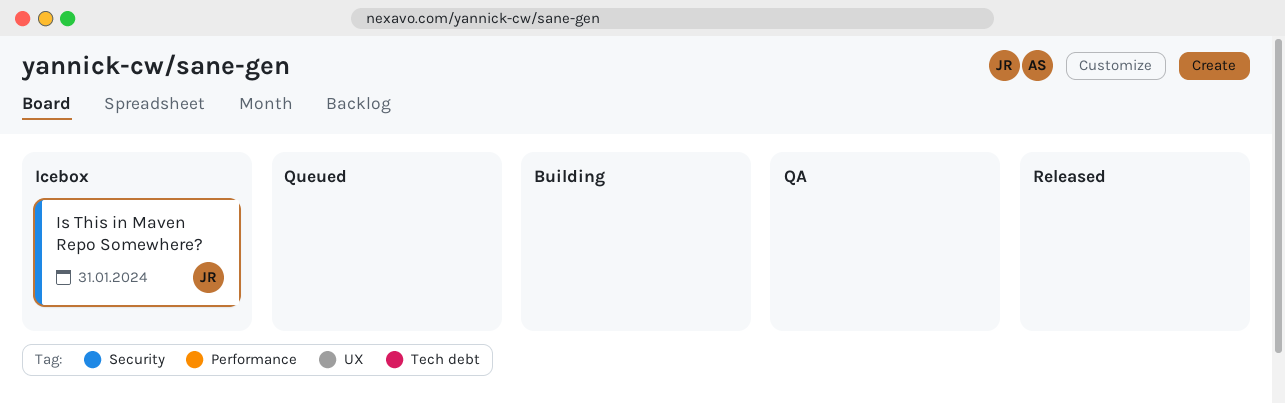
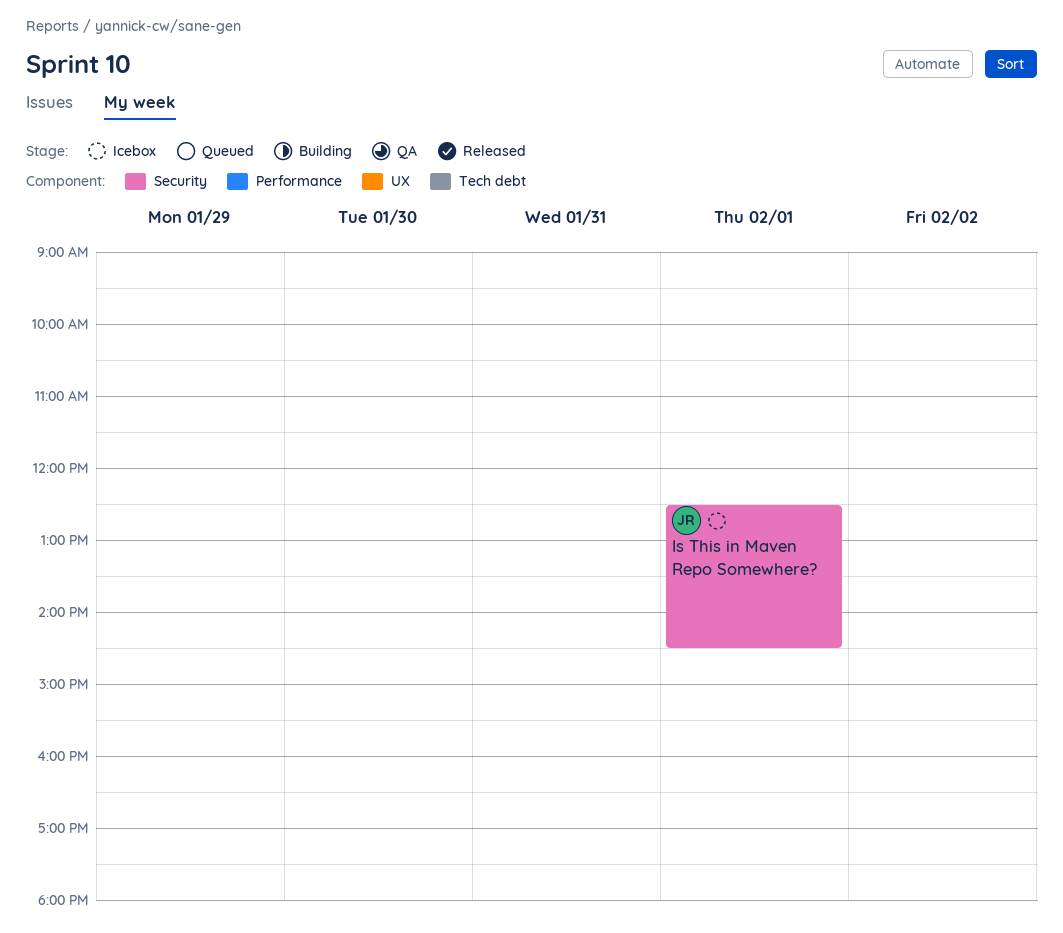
Is This in Maven Repo Somewhere?, day: Jan 31 -> Feb 1

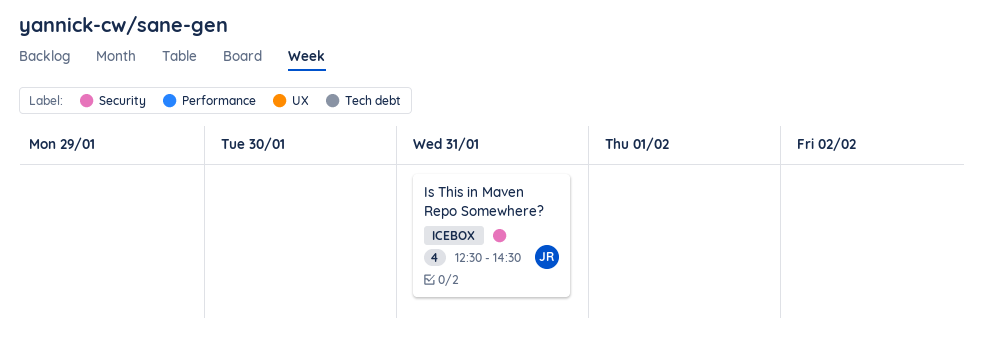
Is This in Maven Repo Somewhere?, day: Feb 1 -> Jan 31

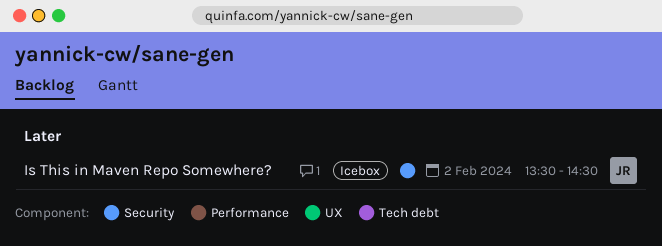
Is This in Maven Repo Somewhere?, day: Jan 31 -> Feb 2
Is This in Maven Repo Somewhere?, begins: 12:30 -> 13:30

